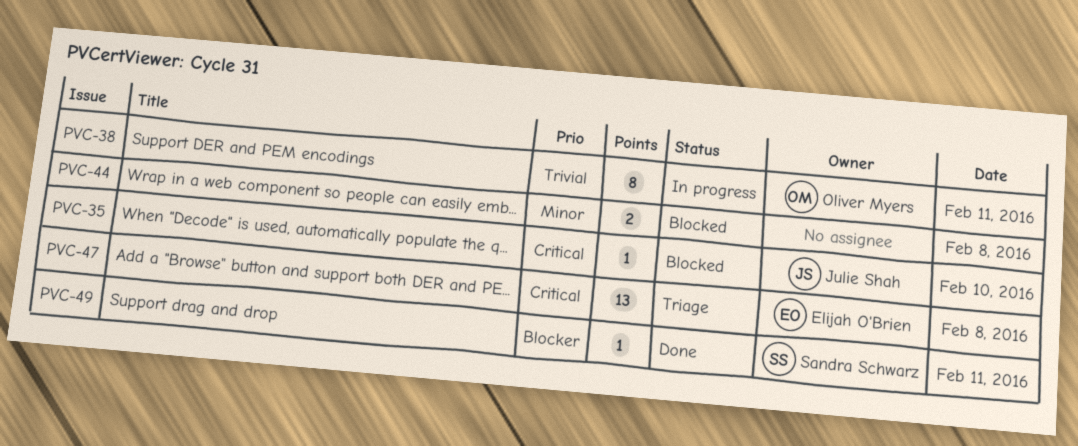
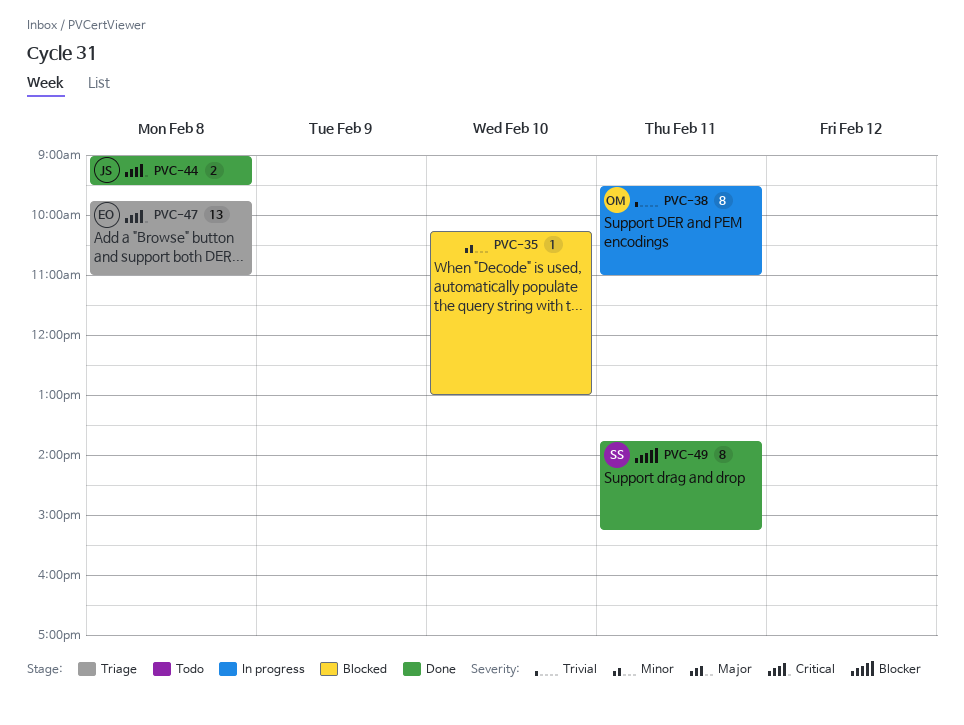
PVC-35, owner: Julie Shah -> none
PVC-35, priority: Critical -> Minor
PVC-44, status: Blocked -> Done
PVC-44, owner: none -> Julie Shah
PVC-44, priority: Minor -> Critical
PVC-49, estimate: 1 -> 8

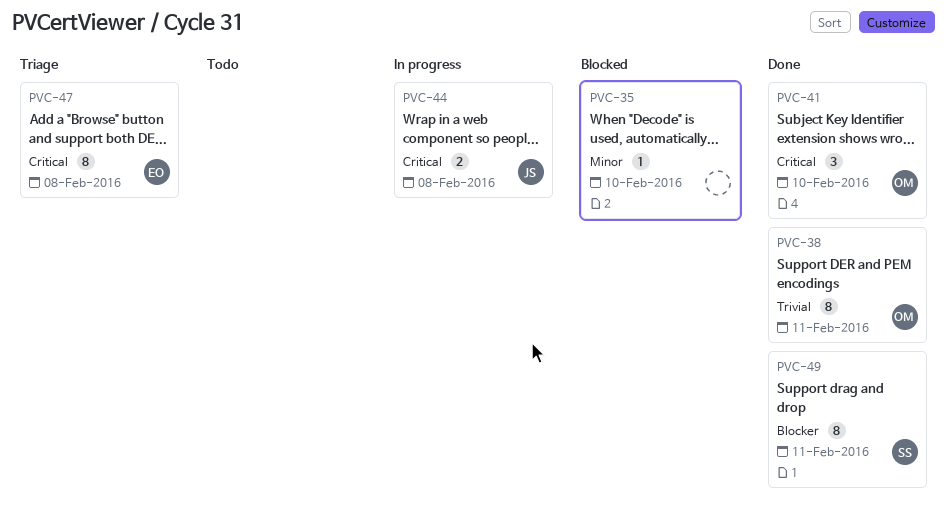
PVC-38, status: In progress -> Done
PVC-41: none -> present
PVC-44, status: Done -> In progress
PVC-47, estimate: 13 -> 8

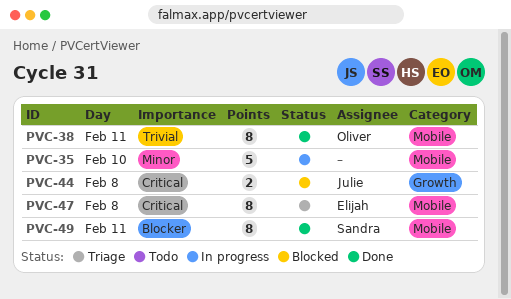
PVC-35, status: Blocked -> In progress
PVC-35, estimate: 1 -> 5
PVC-41: present -> none
PVC-44, status: In progress -> Blocked

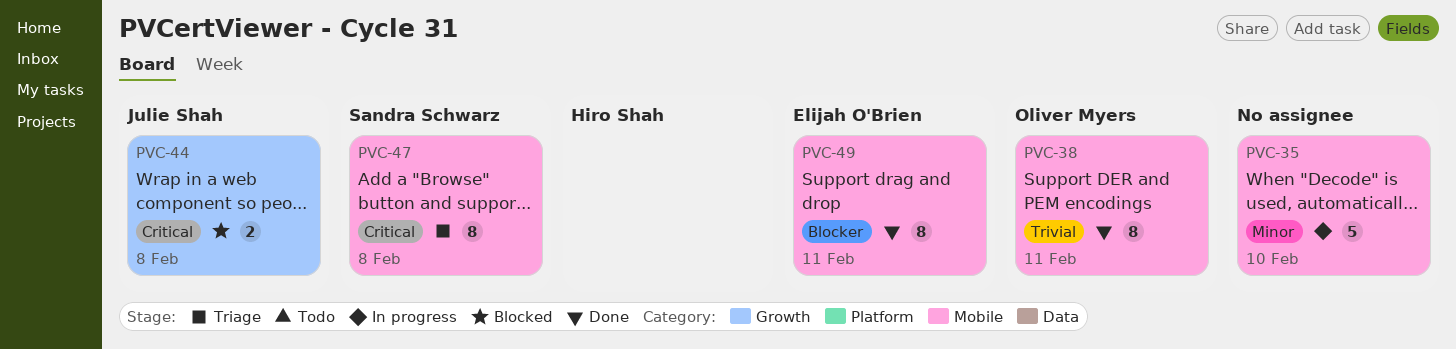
PVC-47, owner: Elijah O'Brien -> Sandra Schwarz
PVC-49, owner: Sandra Schwarz -> Elijah O'Brien

